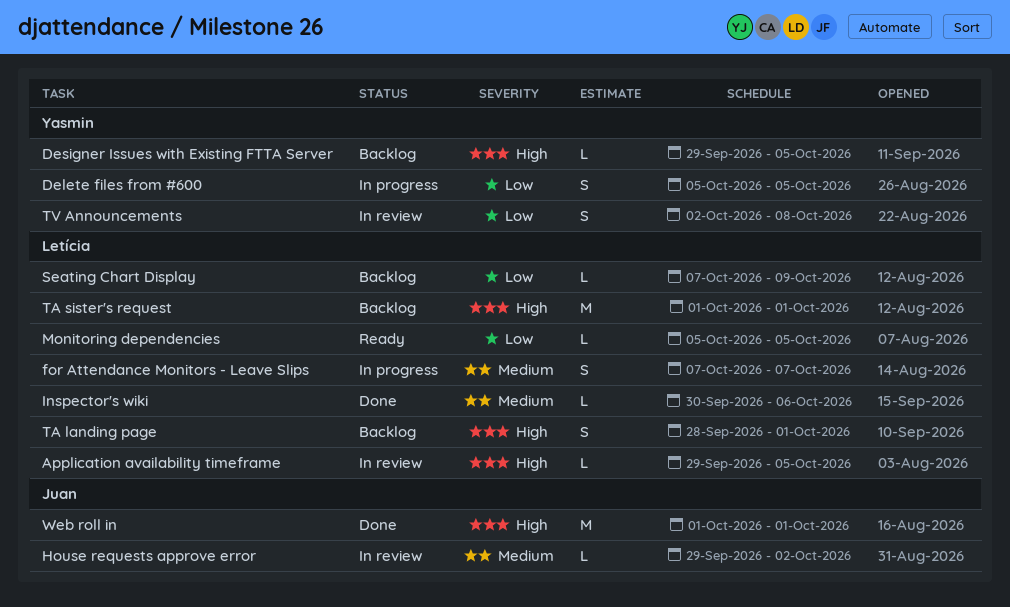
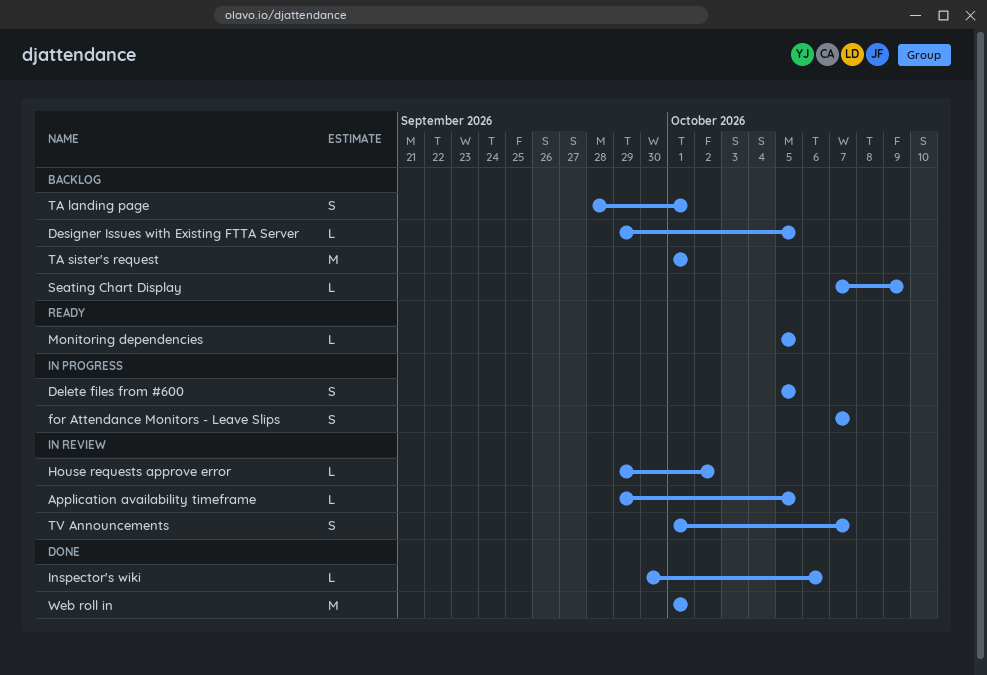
TV Announcements, start: Oct 2 -> Oct 1
TV Announcements, due: Oct 8 -> Oct 7

